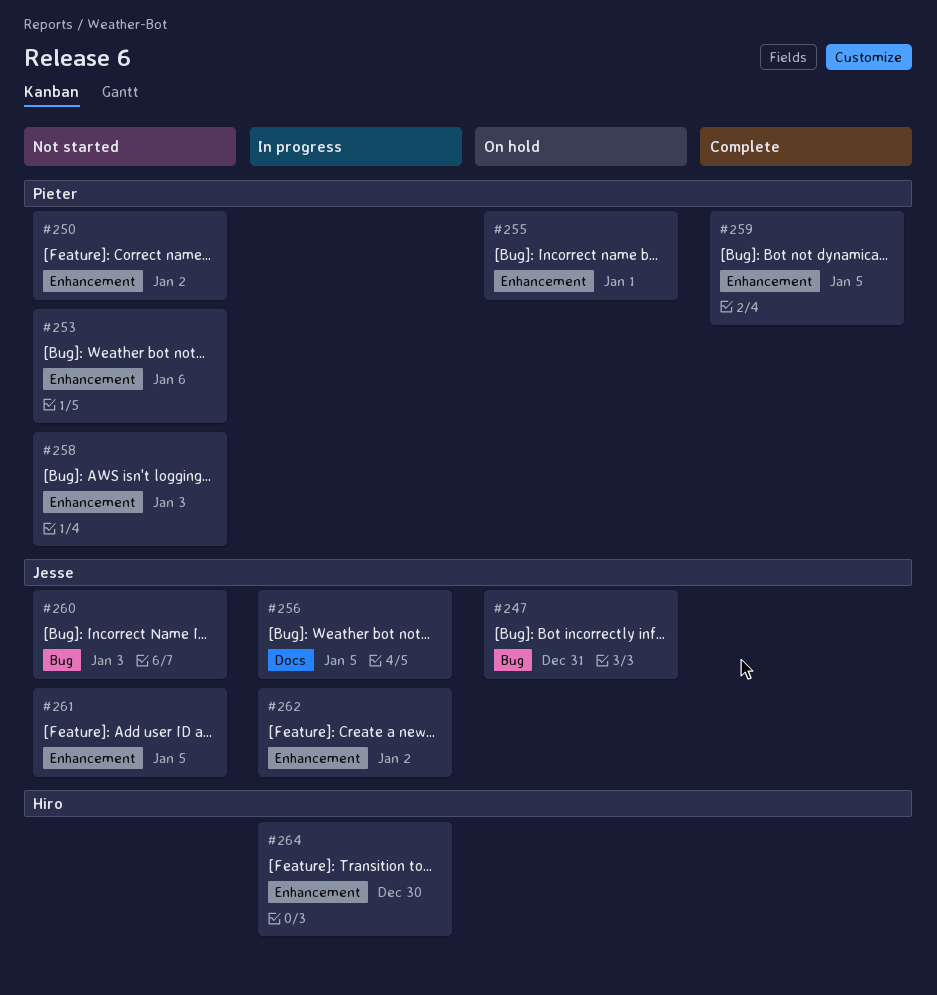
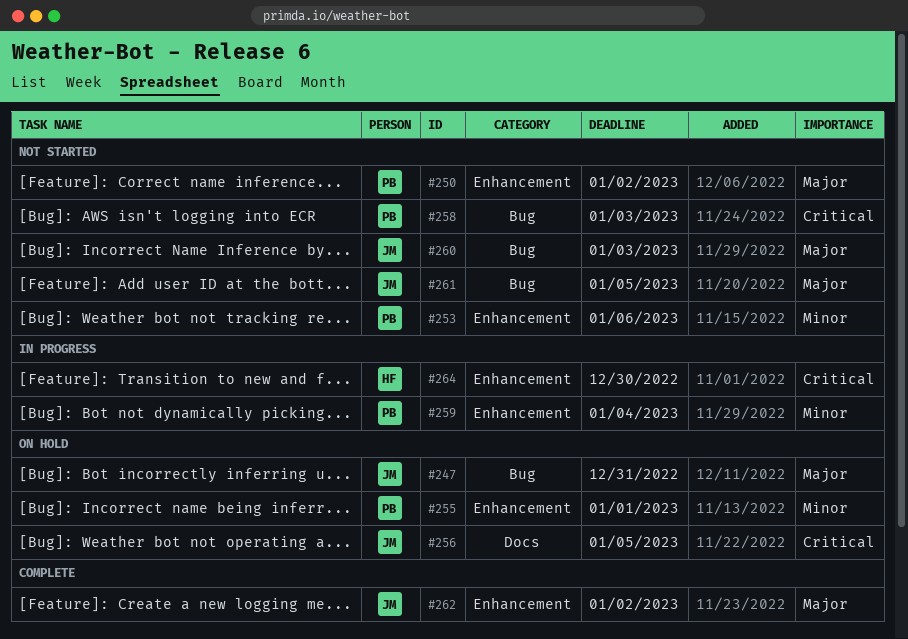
#256, status: In progress -> On hold
#258, label: Enhancement -> Bug
#259, status: Complete -> In progress
#259, due: Jan 5 -> Jan 4
#261, label: Enhancement -> Bug
#262, status: In progress -> Complete

